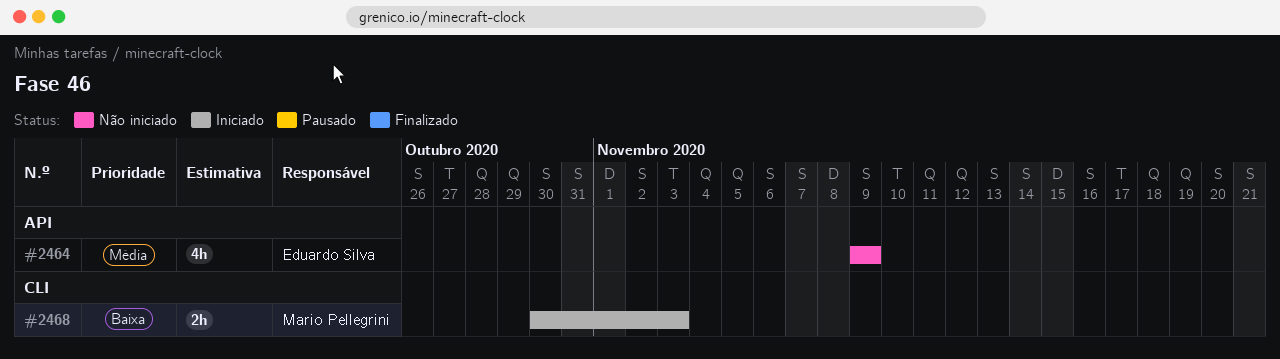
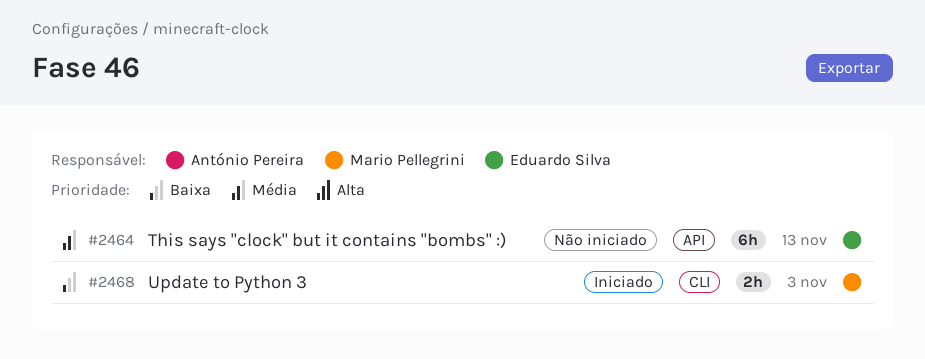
#2464, estimate: 4h -> 6h
#2464, due: Nov 9 -> Nov 13

